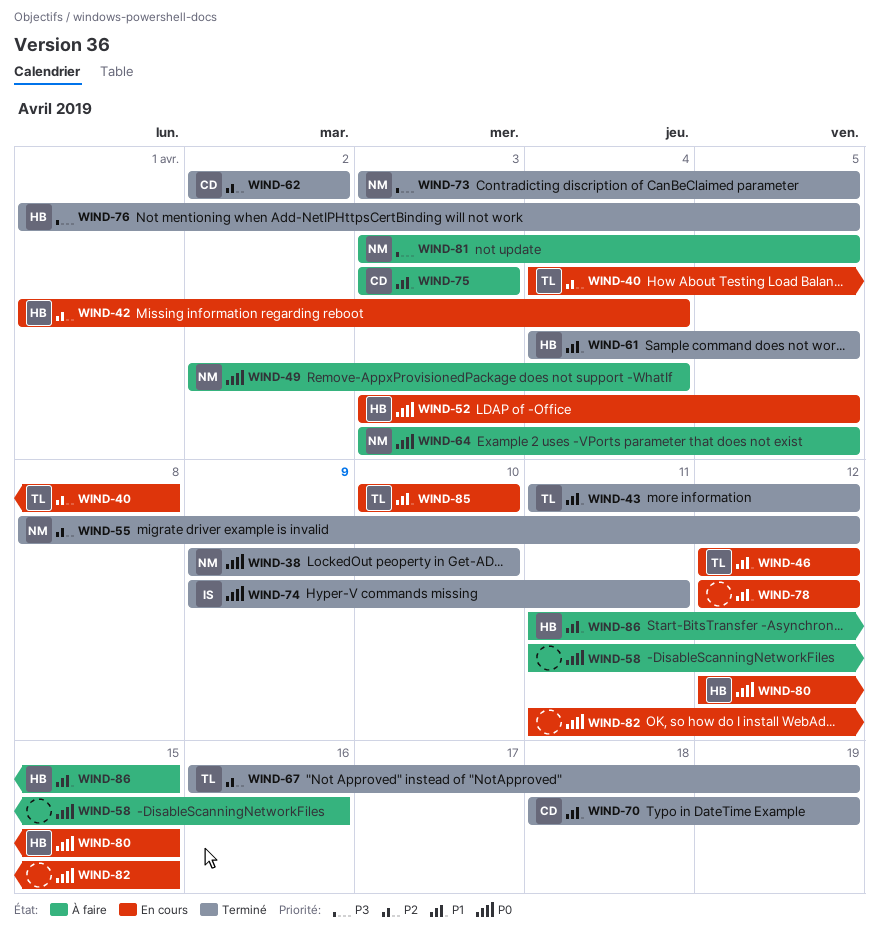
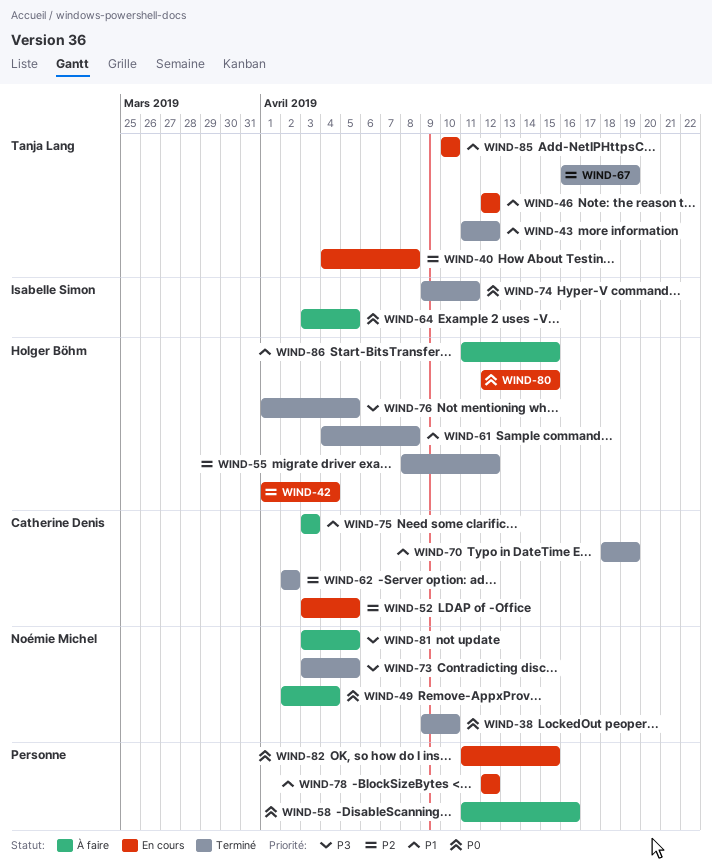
WIND-52, owner: Holger Böhm -> Catherine Denis
WIND-52, priority: P0 -> P2
WIND-55, owner: Noémie Michel -> Holger Böhm
WIND-61, due: Apr 5 -> Apr 8
WIND-64, owner: Noémie Michel -> Isabelle Simon

